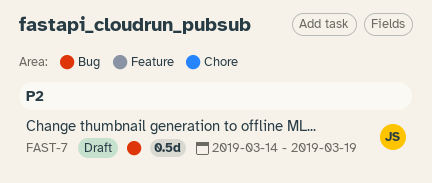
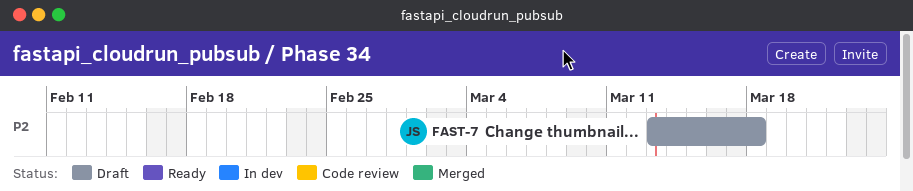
FAST-7, start: Mar 14 -> Mar 13
FAST-7, due: Mar 19 -> Mar 18

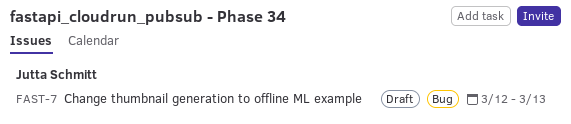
FAST-7, start: Mar 13 -> Mar 12
FAST-7, due: Mar 18 -> Mar 13

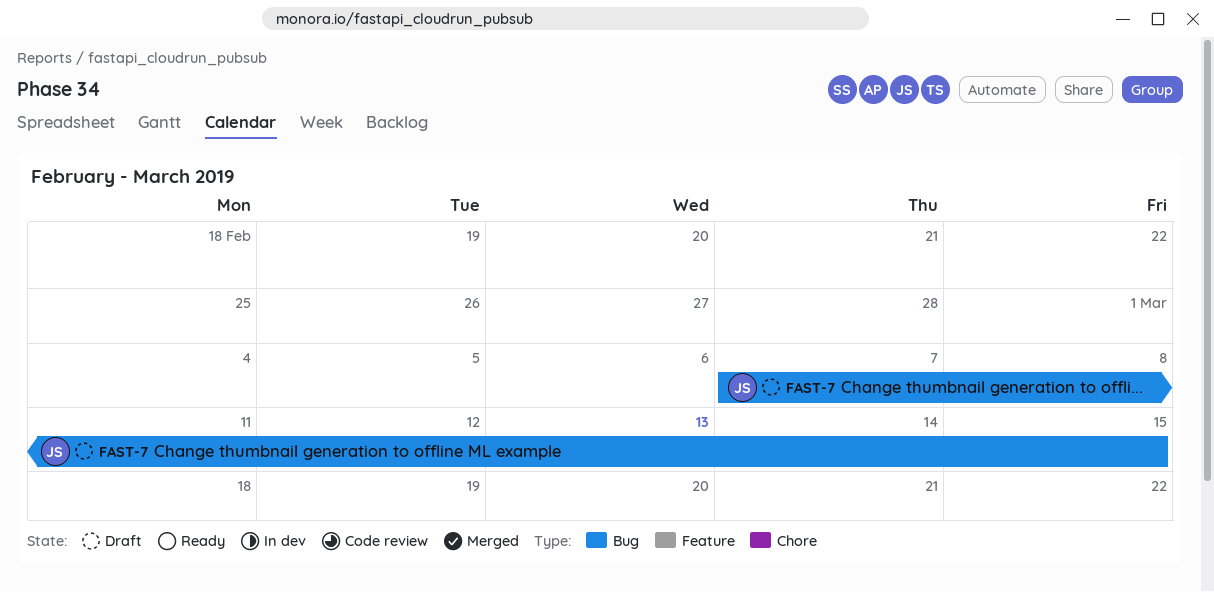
FAST-7, start: Mar 12 -> Mar 7
FAST-7, due: Mar 13 -> Mar 15

